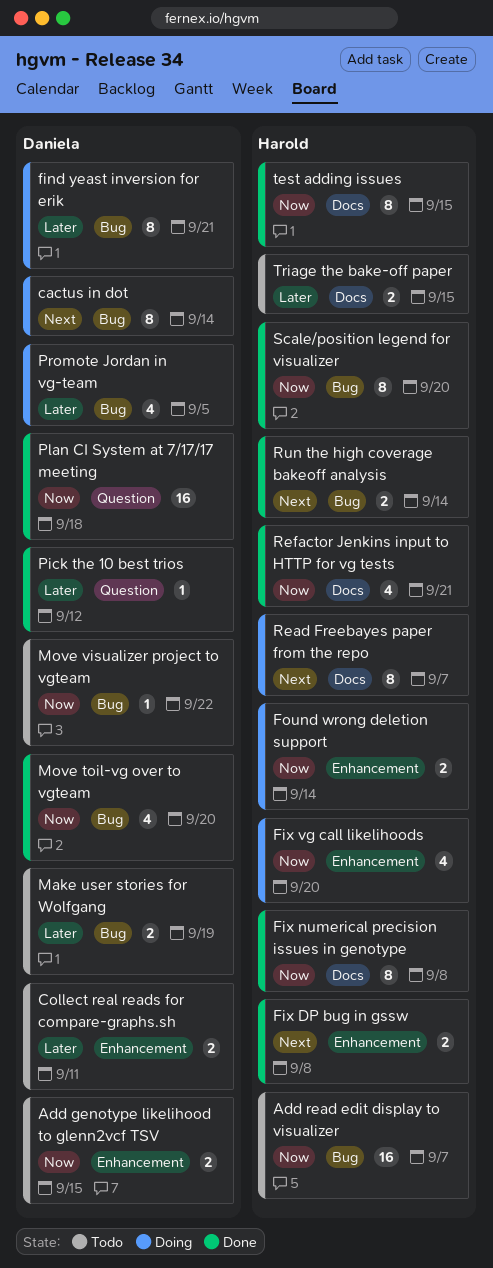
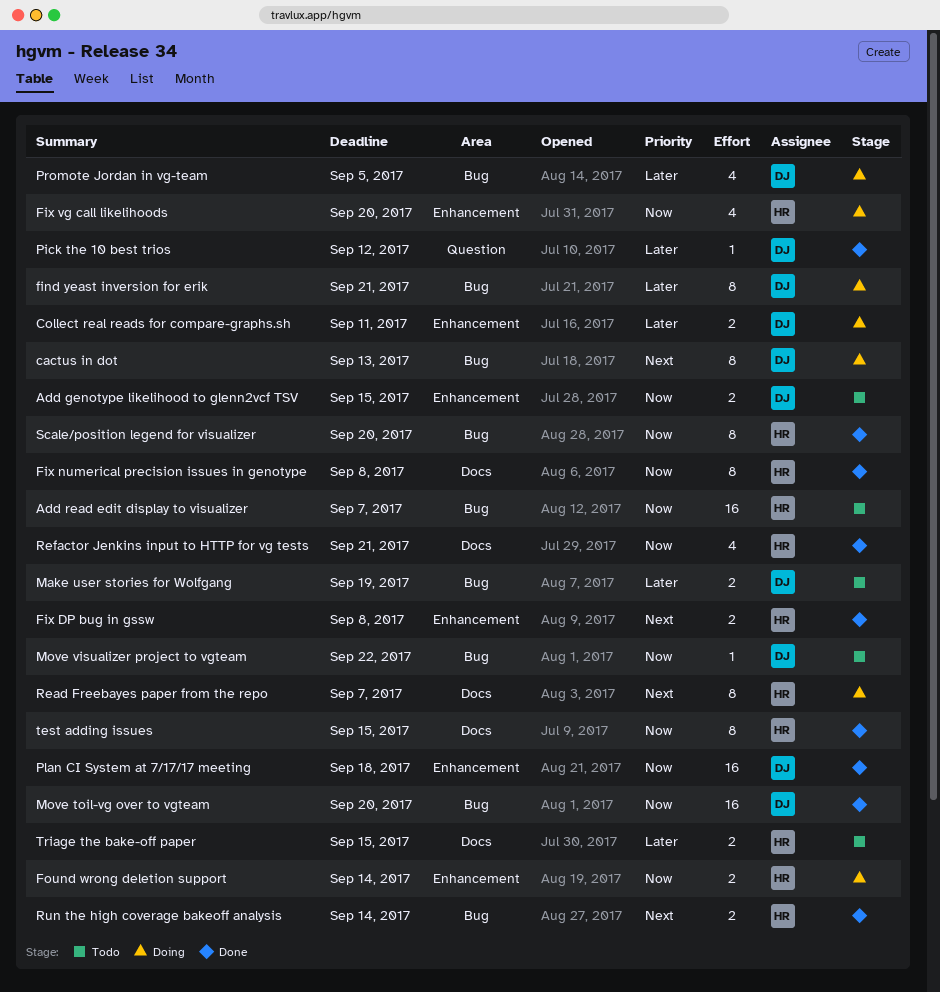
cactus in dot, due: Sep 14 -> Sep 13
Collect real reads for compare-graphs.sh, status: Todo -> Doing
Move toil-vg over to vgteam, estimate: 4 -> 16
Plan CI System at 7/17/17 meeting, label: Question -> Enhancement

